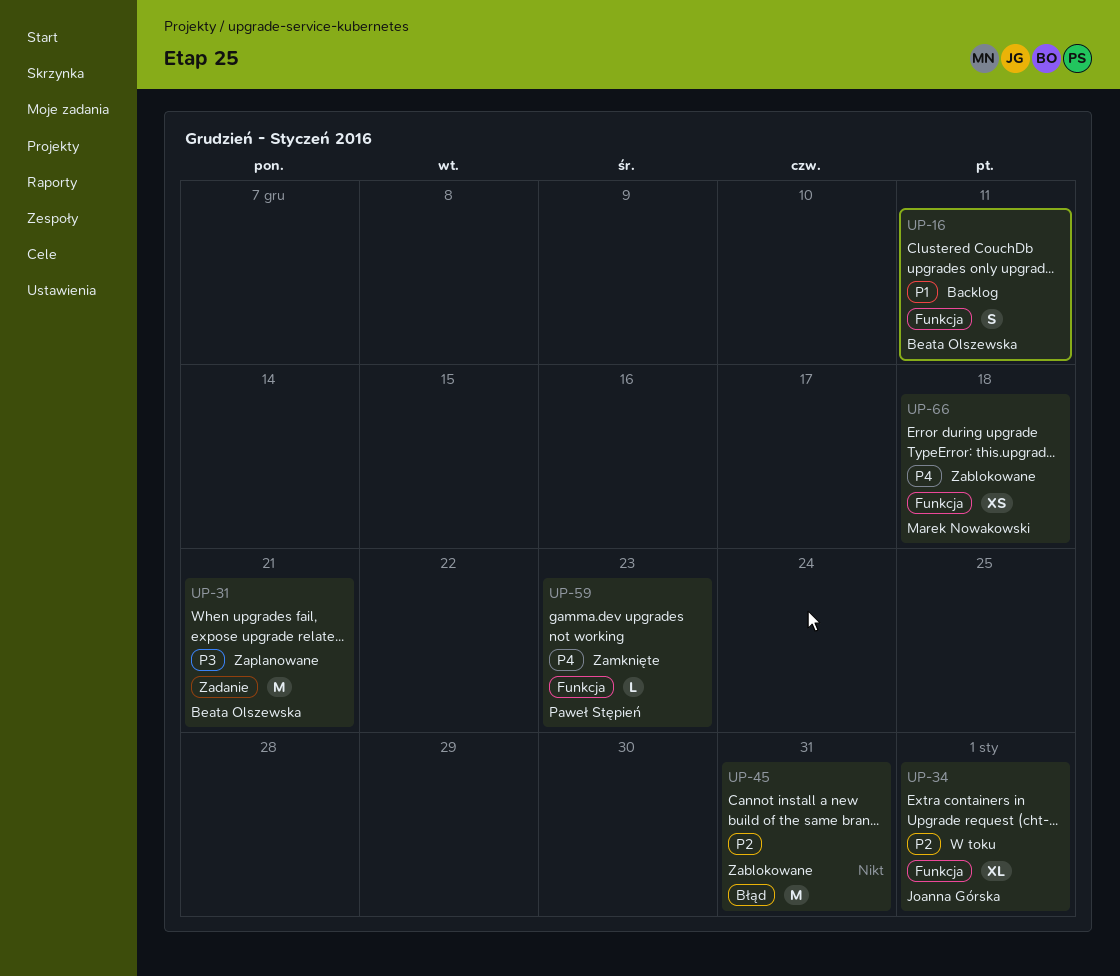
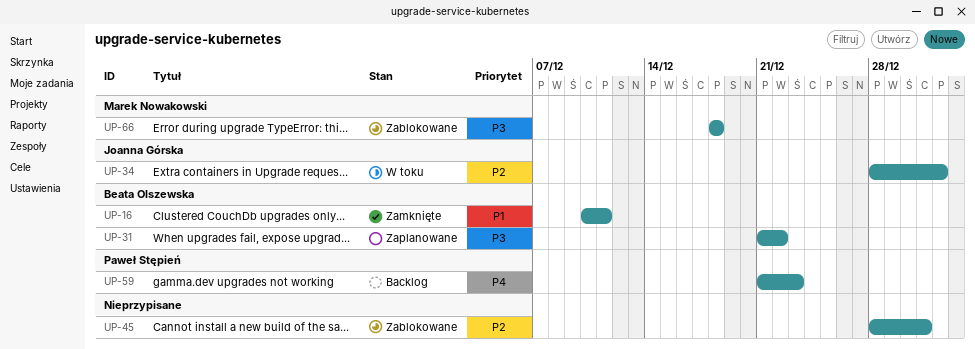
UP-16, status: Backlog -> Zamknięte
UP-31, due: Dec 21 -> Dec 22
UP-59, status: Zamknięte -> Backlog
UP-66, priority: P4 -> P3

